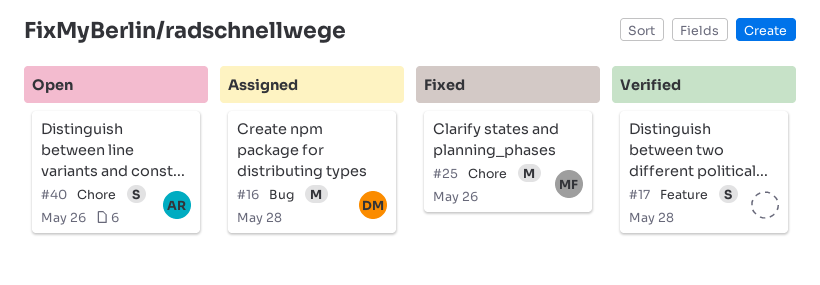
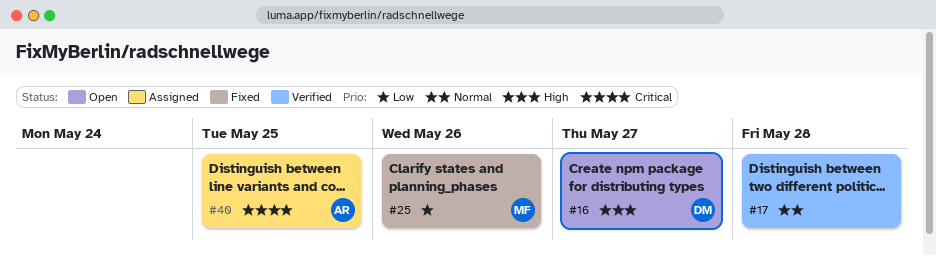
#16, status: Assigned -> Open
#16, due: May 28 -> May 27
#40, status: Open -> Assigned
#40, due: May 26 -> May 25

